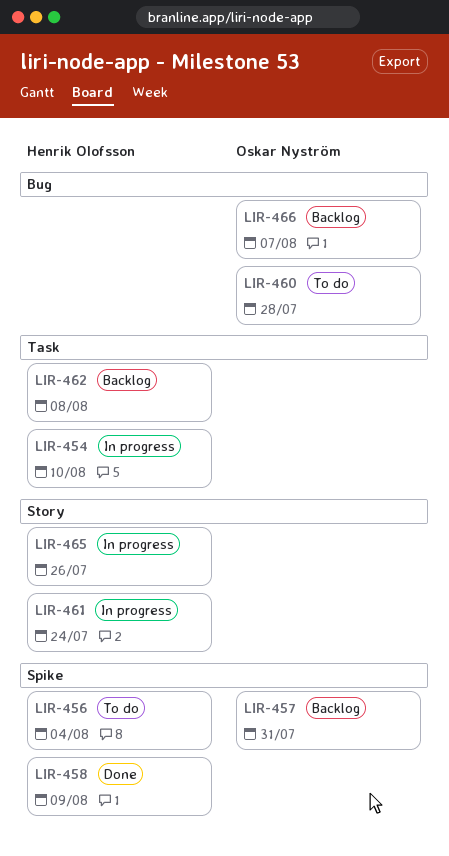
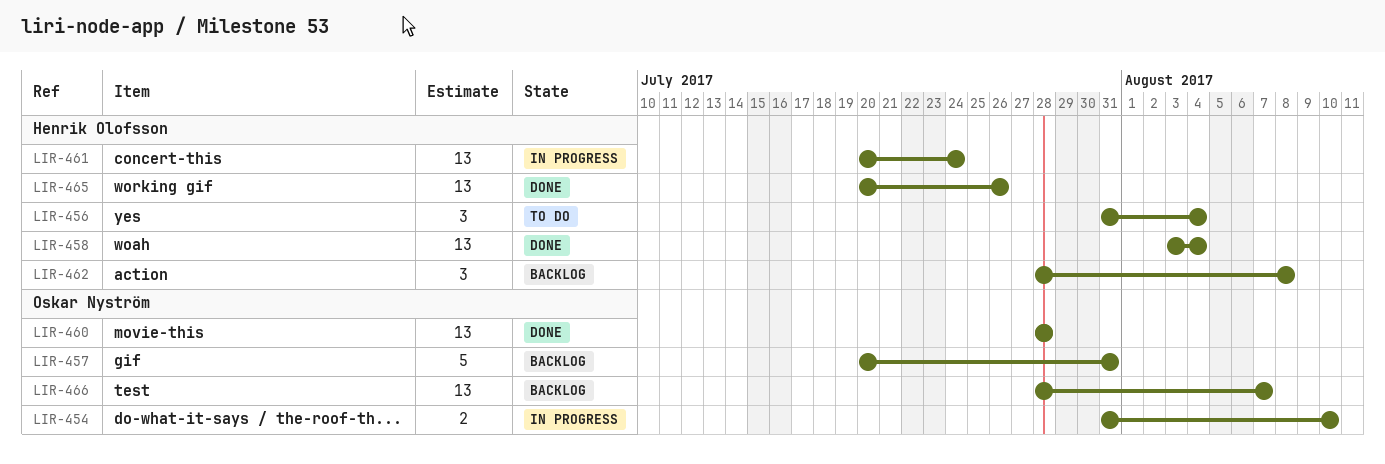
LIR-454, owner: Henrik Olofsson -> Oskar Nyström
LIR-458, due: Aug 9 -> Aug 4
LIR-460, status: To do -> Done
LIR-465, status: In progress -> Done

